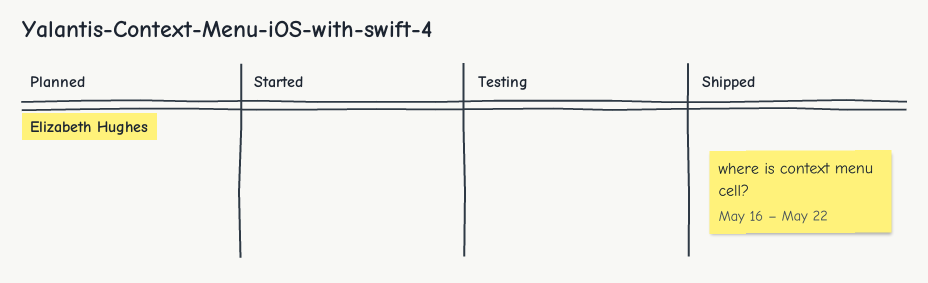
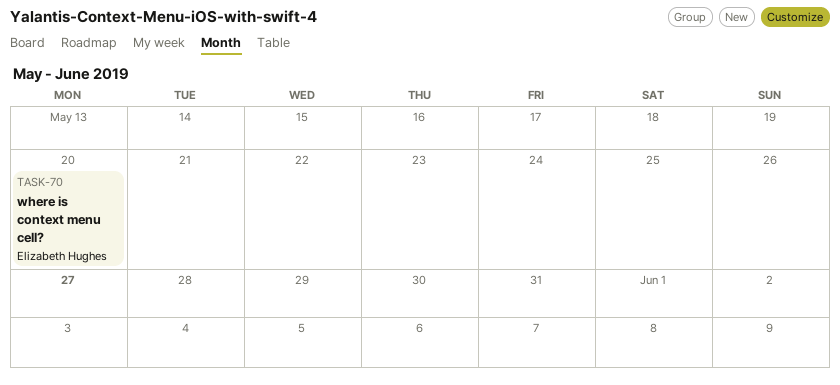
where is context menu cell?, due: May 22 -> May 20

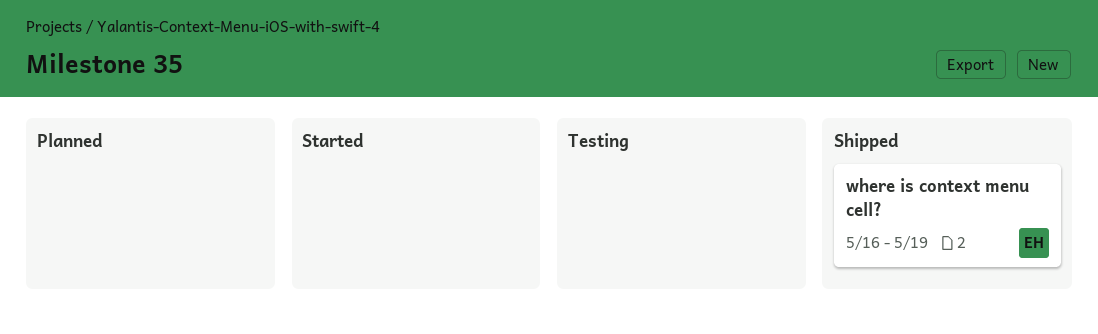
where is context menu cell?, due: May 20 -> May 19

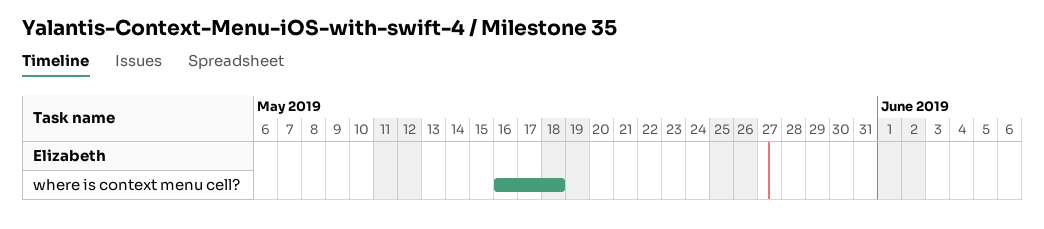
where is context menu cell?, due: May 19 -> May 18

